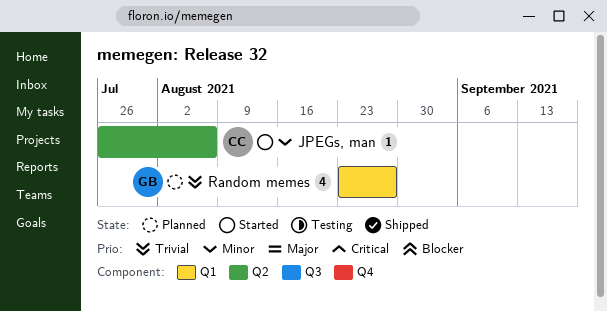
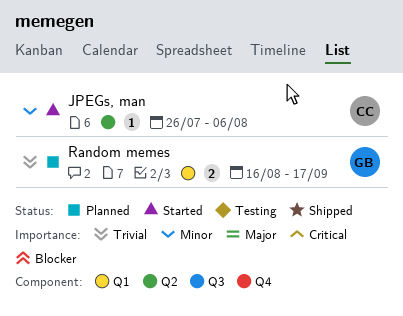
Random memes, estimate: 4 -> 2
Random memes, start: Aug 23 -> Aug 16
Random memes, due: Aug 27 -> Sep 17

